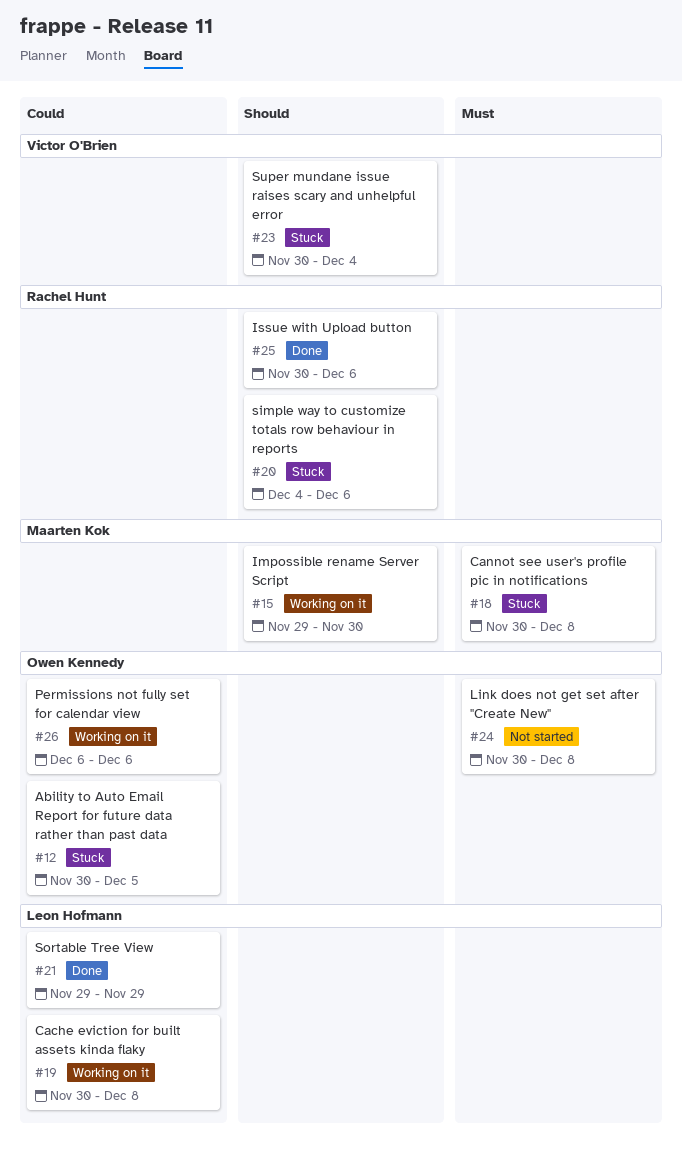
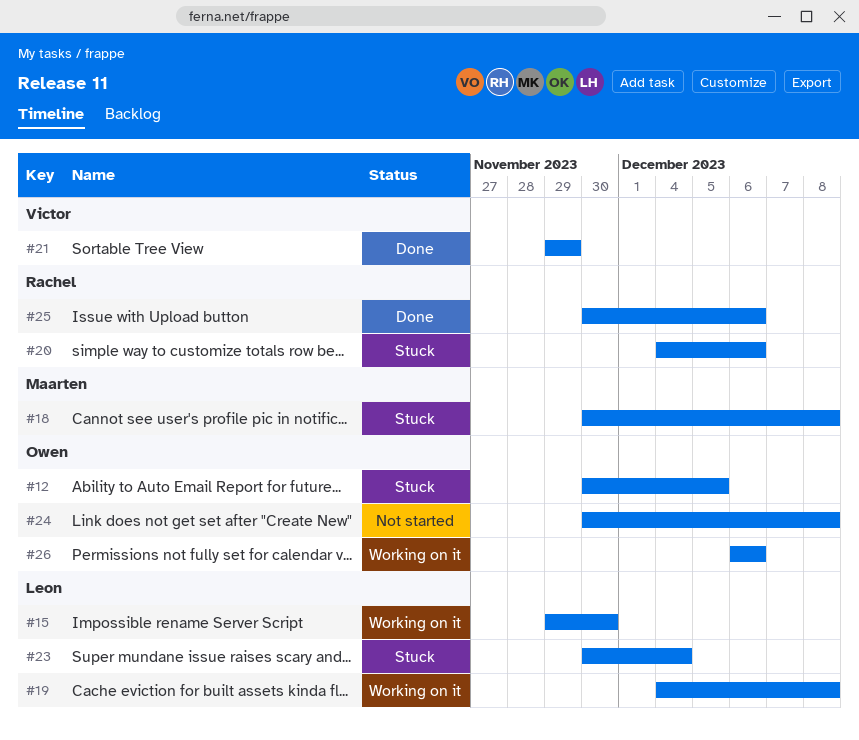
#15, owner: Maarten Kok -> Leon Hofmann
#19, start: Nov 30 -> Dec 4
#21, owner: Leon Hofmann -> Victor O'Brien
#23, owner: Victor O'Brien -> Leon Hofmann

